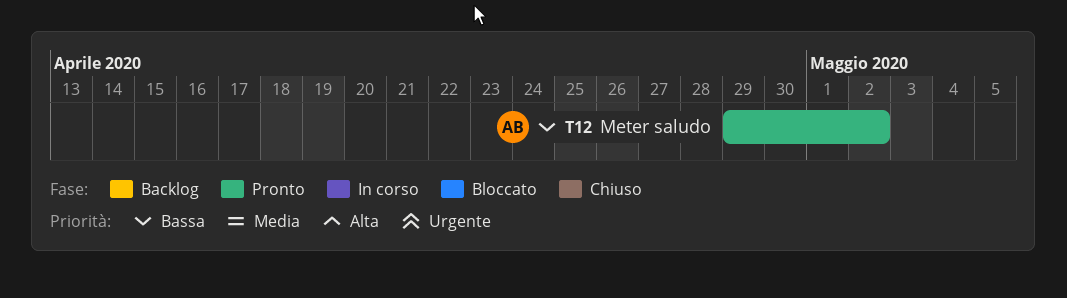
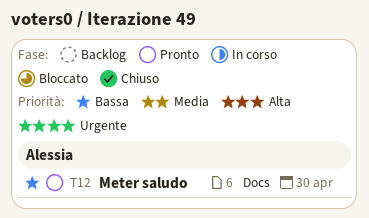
T12, due: May 2 -> Apr 30

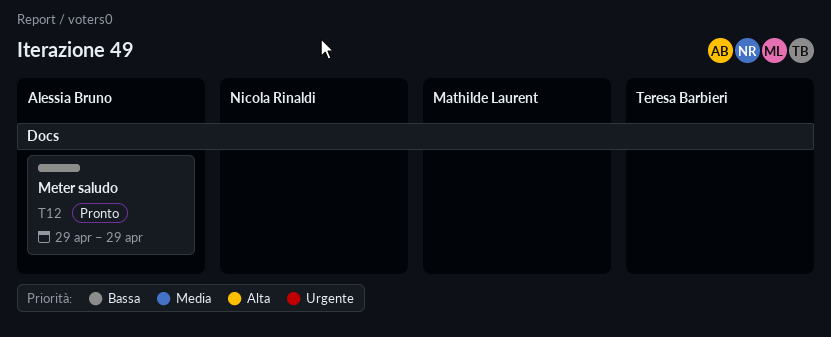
T12, due: Apr 30 -> Apr 29

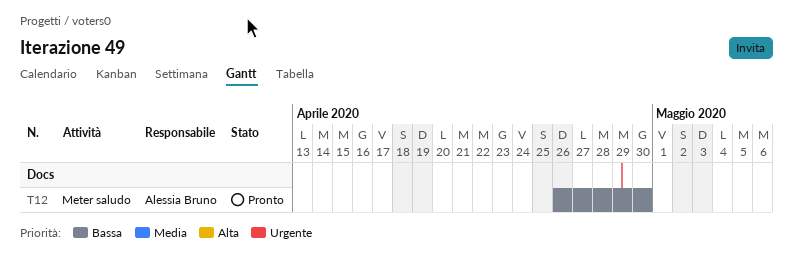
T12, start: Apr 29 -> Apr 26
T12, due: Apr 29 -> Apr 30

